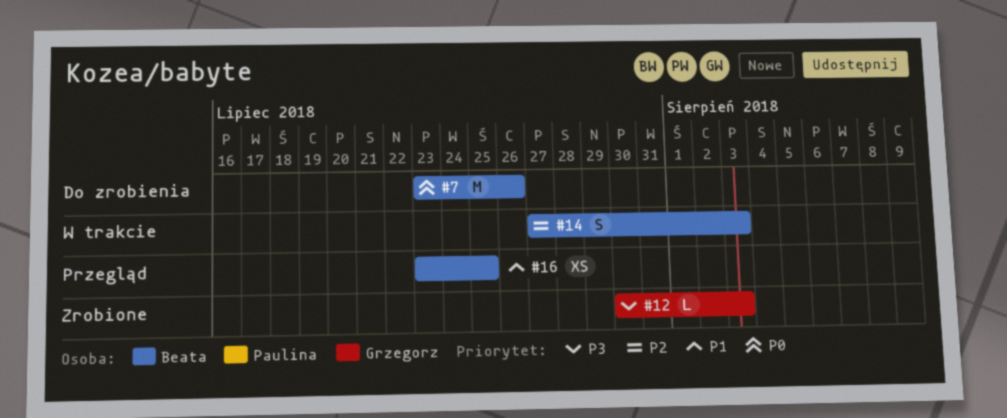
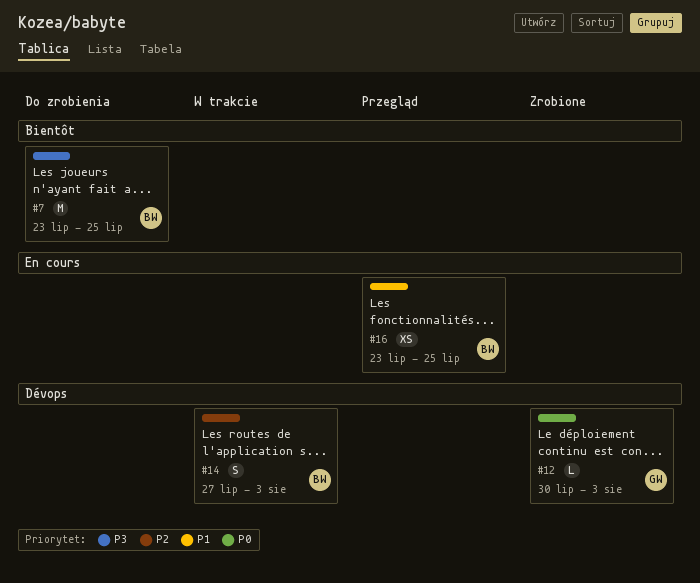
#7, priority: P0 -> P3
#7, due: Jul 26 -> Jul 25
#12, priority: P3 -> P0

